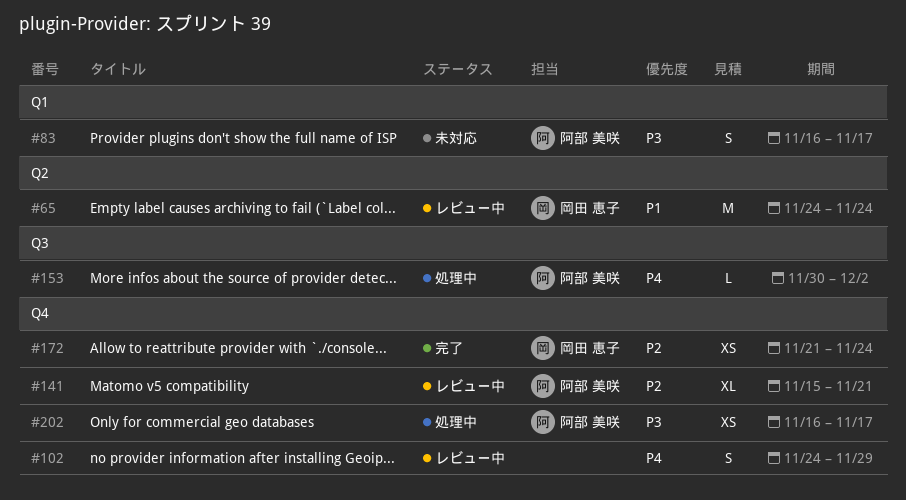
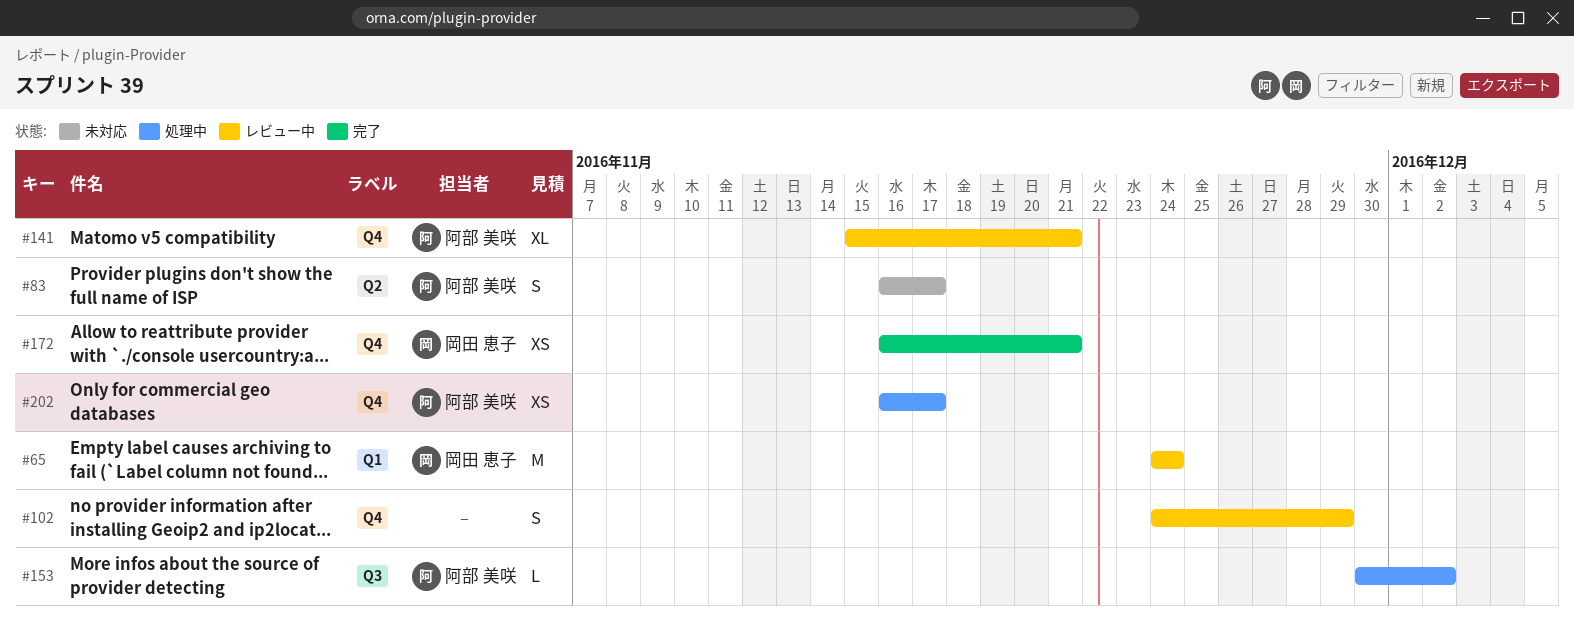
#65, label: Q2 -> Q1
#83, label: Q1 -> Q2
#172, start: Nov 21 -> Nov 16
#172, due: Nov 24 -> Nov 21

